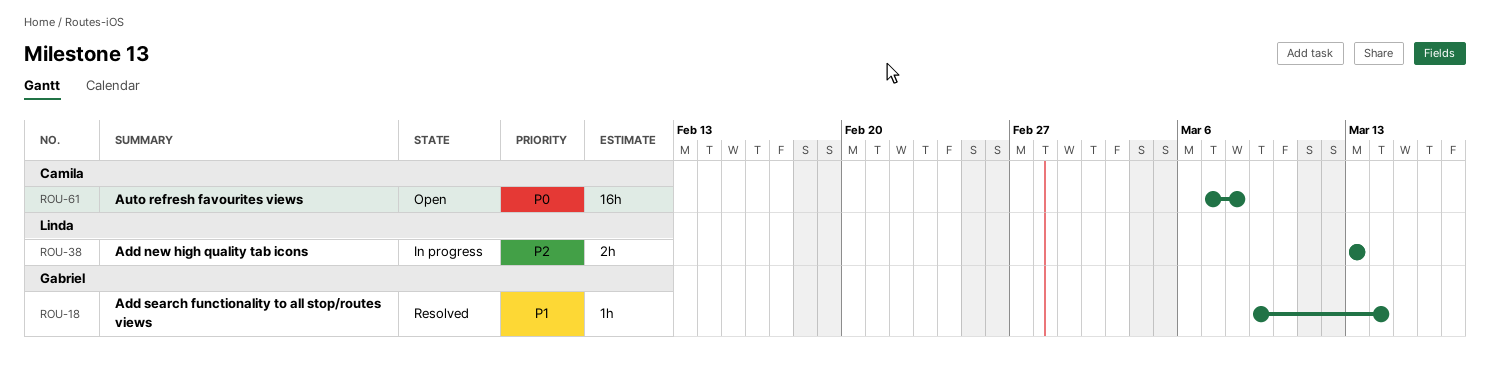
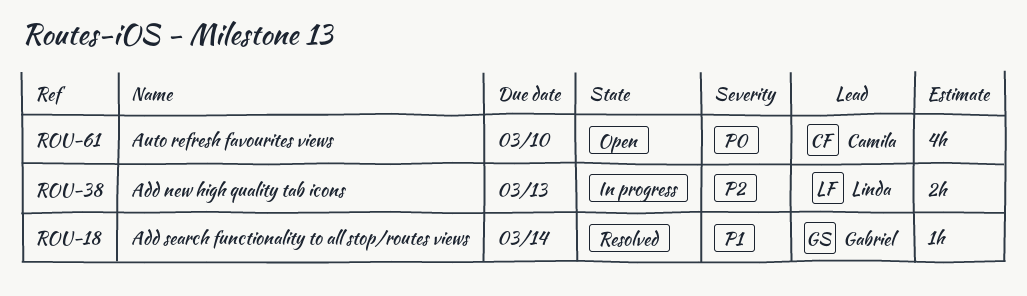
ROU-61, estimate: 16h -> 4h
ROU-61, due: Mar 8 -> Mar 10

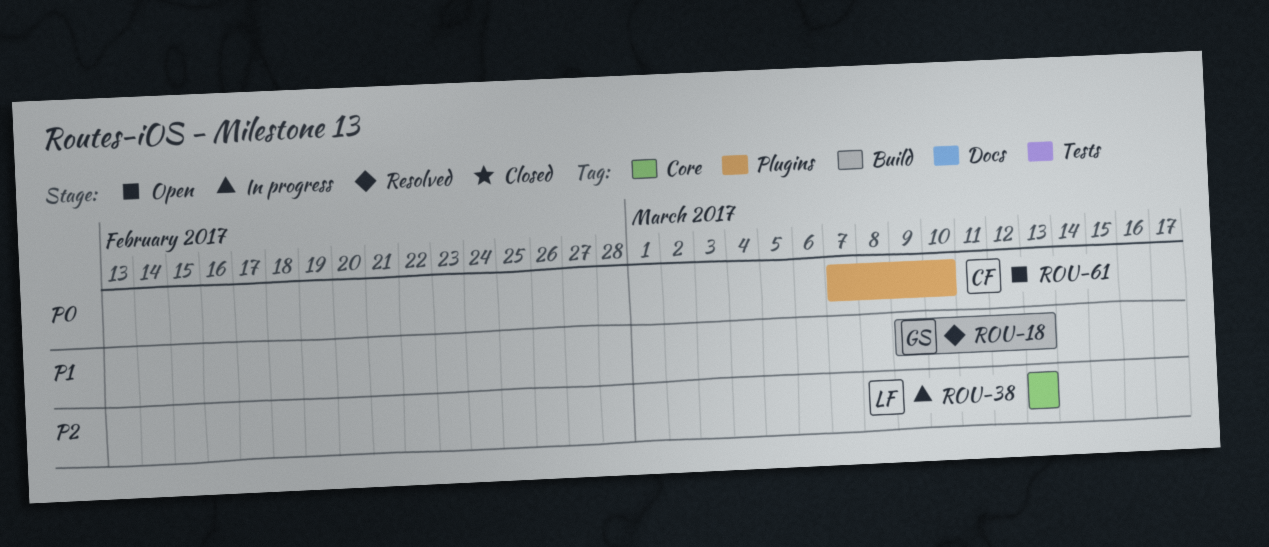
ROU-18, due: Mar 14 -> Mar 13

